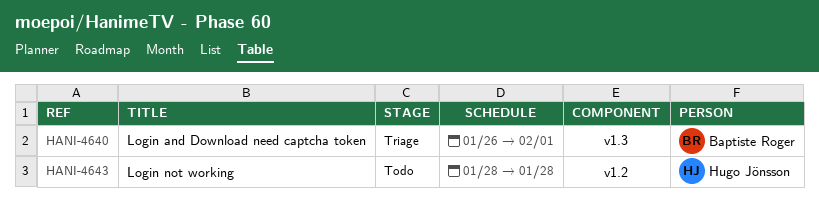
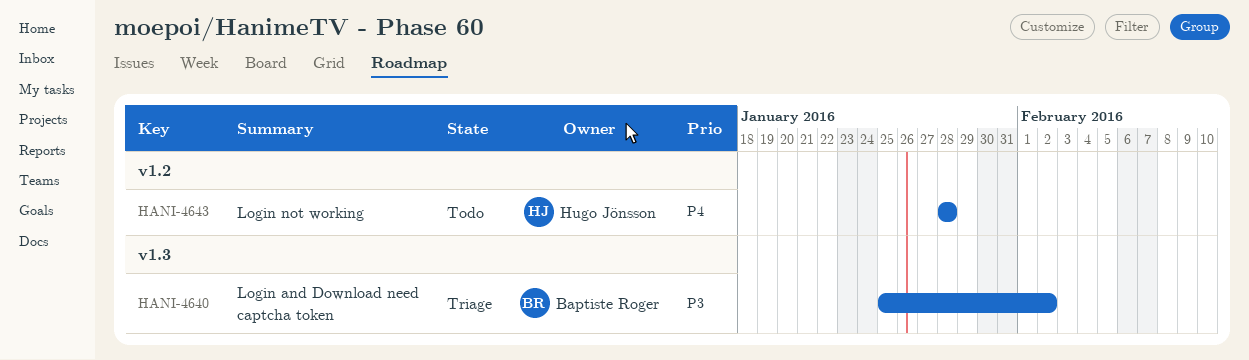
HANI-4640, start: Jan 26 -> Jan 25
HANI-4640, due: Feb 1 -> Feb 2

